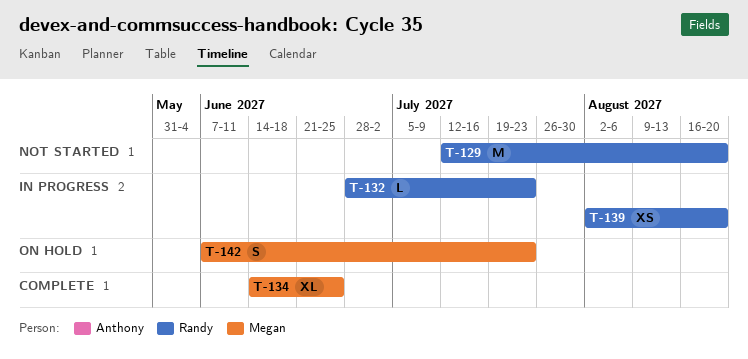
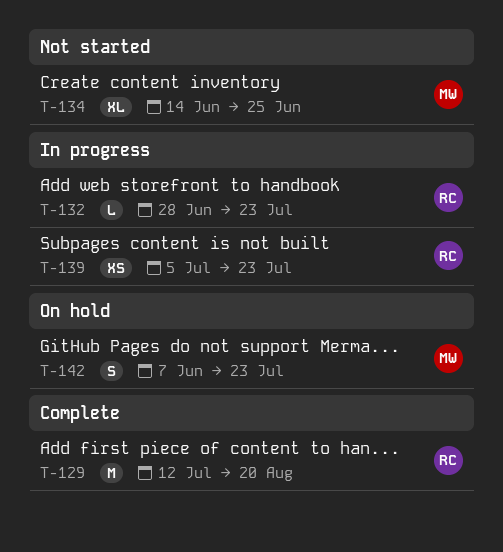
T-129, status: Not started -> Complete
T-134, status: Complete -> Not started
T-139, start: Aug 2 -> Jul 5
T-139, due: Aug 20 -> Jul 23

